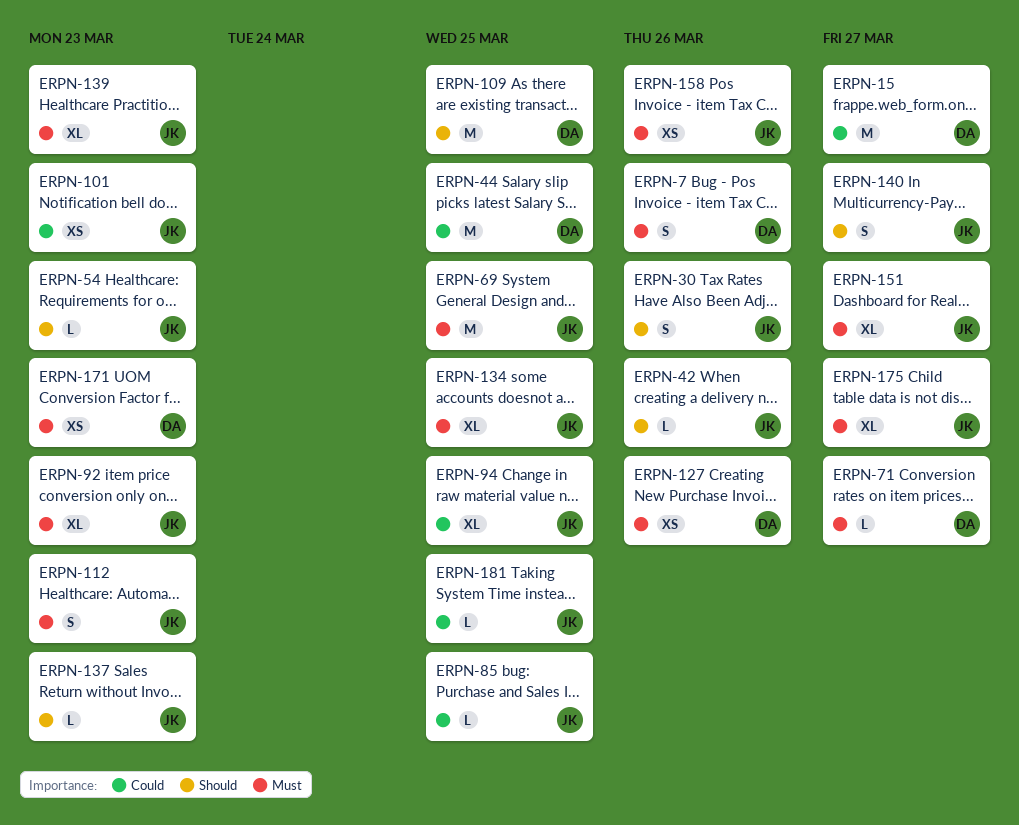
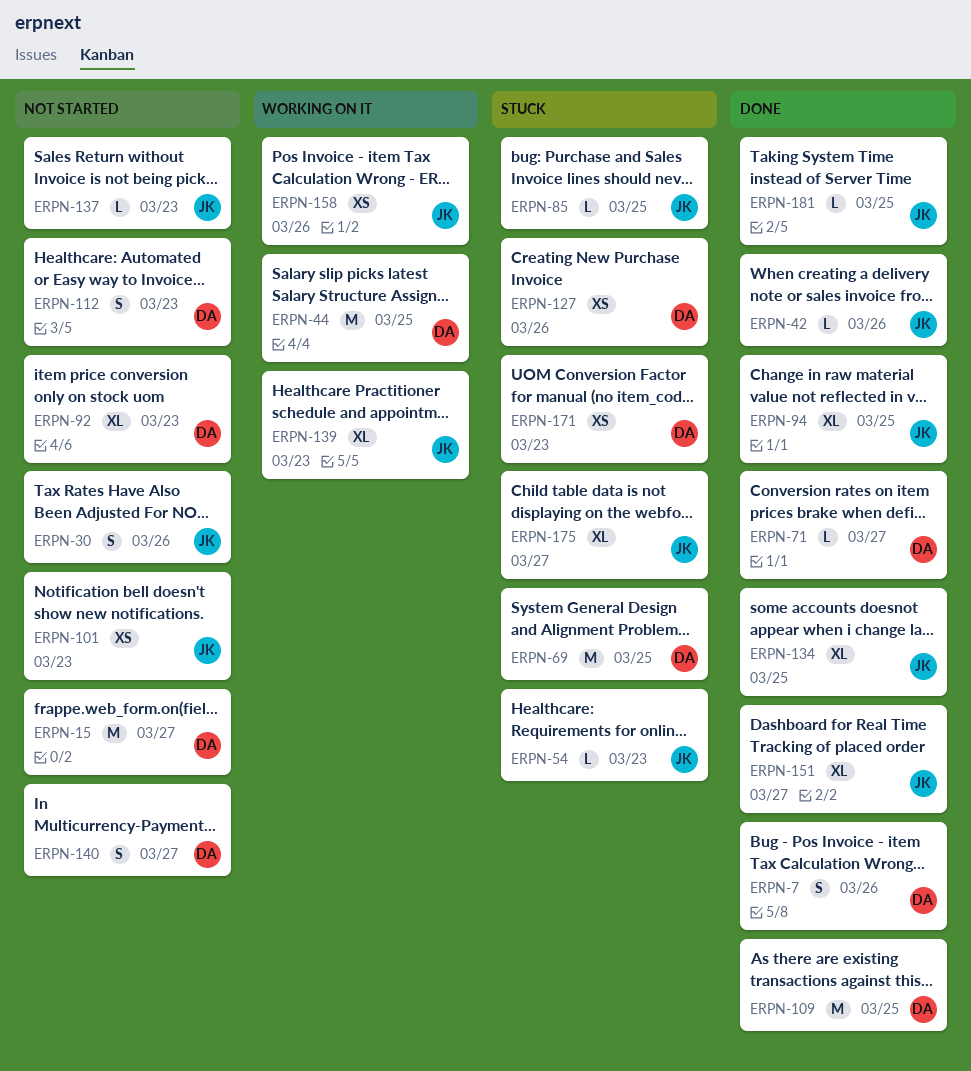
ERPN-69, owner: JK -> DA
ERPN-92, owner: JK -> DA
ERPN-112, owner: JK -> DA
ERPN-140, owner: JK -> DA

